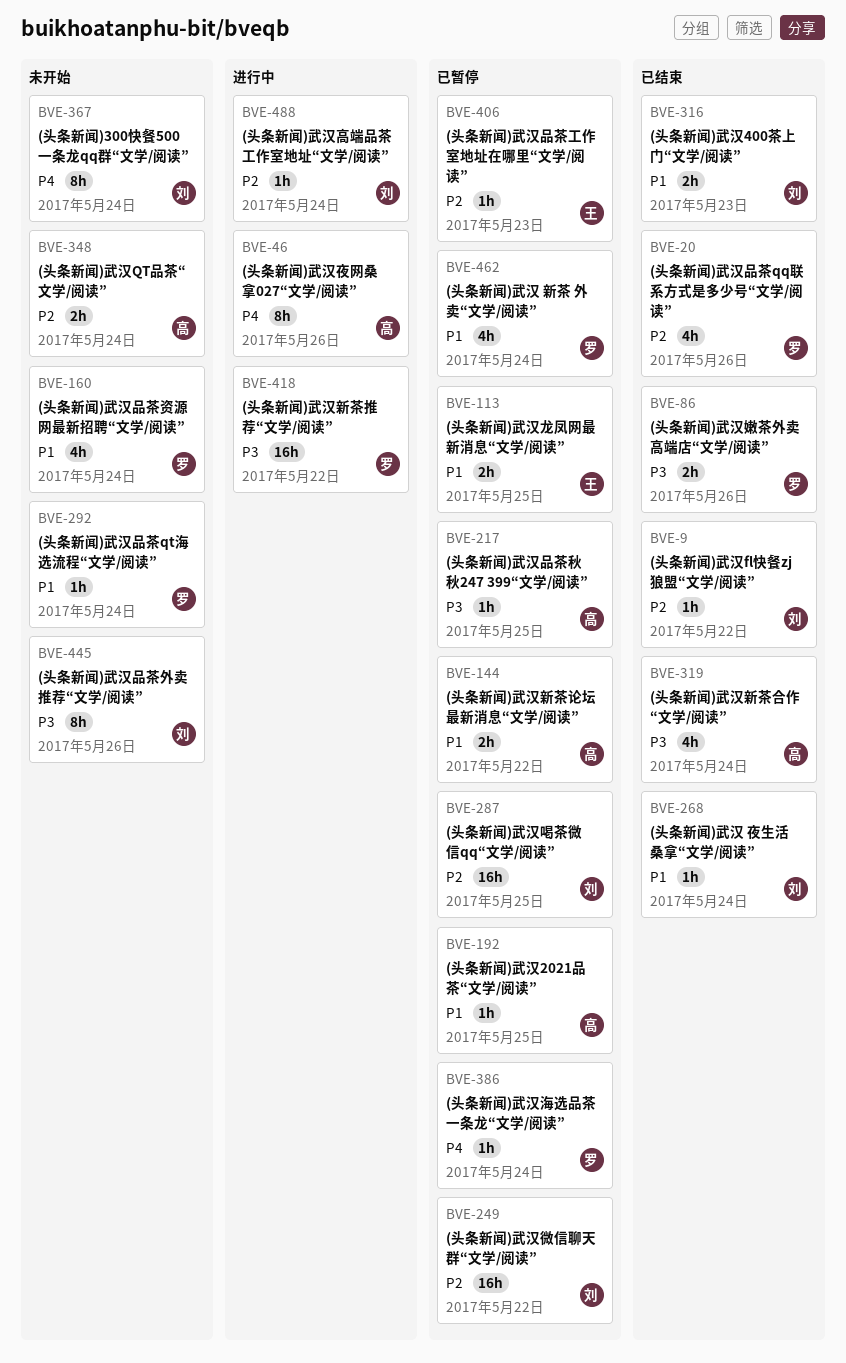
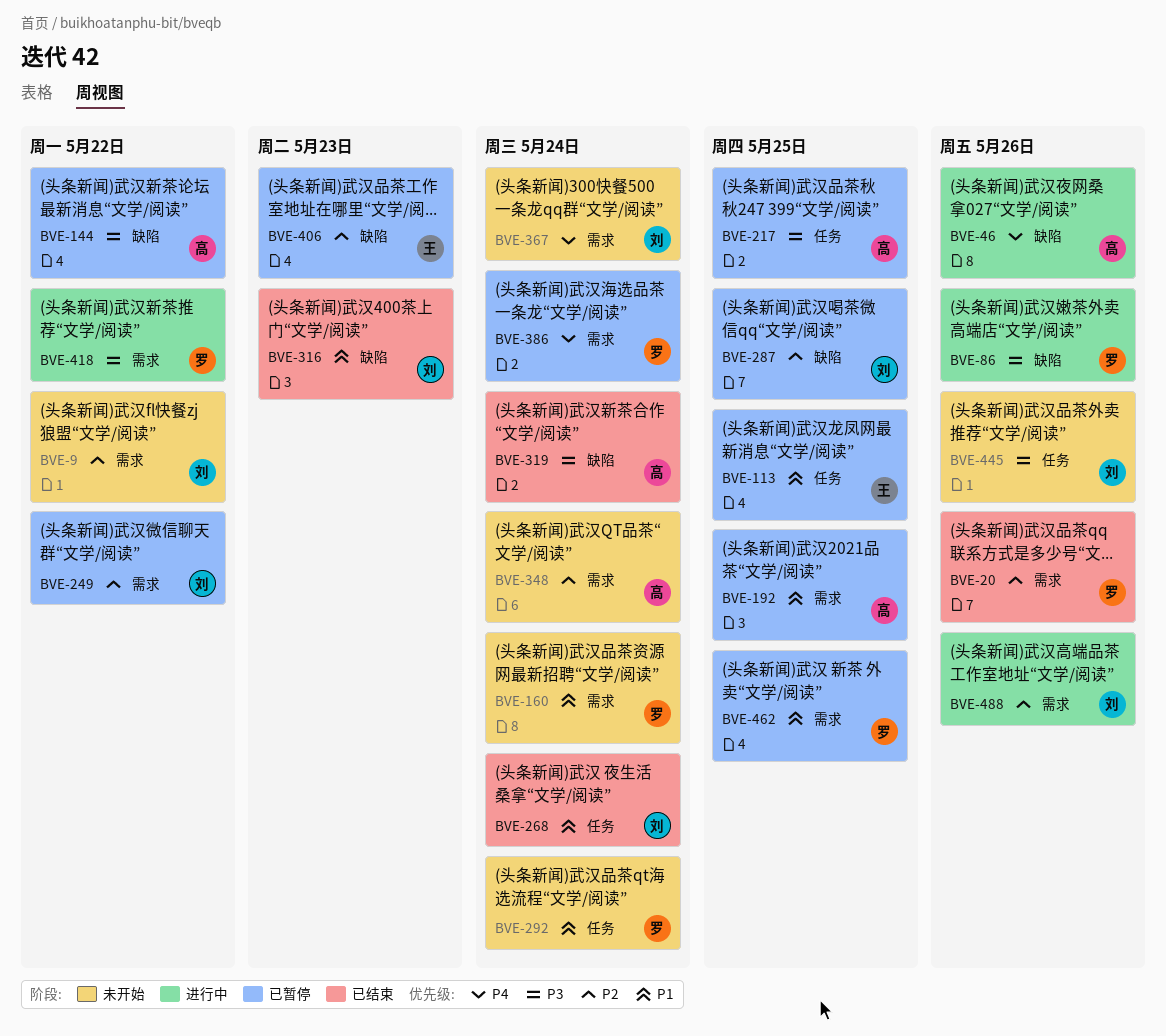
BVE-9, status: 已结束 -> 未开始
BVE-86, status: 已结束 -> 进行中
BVE-144, priority: P1 -> P3
BVE-462, due: May 24 -> May 25
BVE-488, due: May 24 -> May 26

